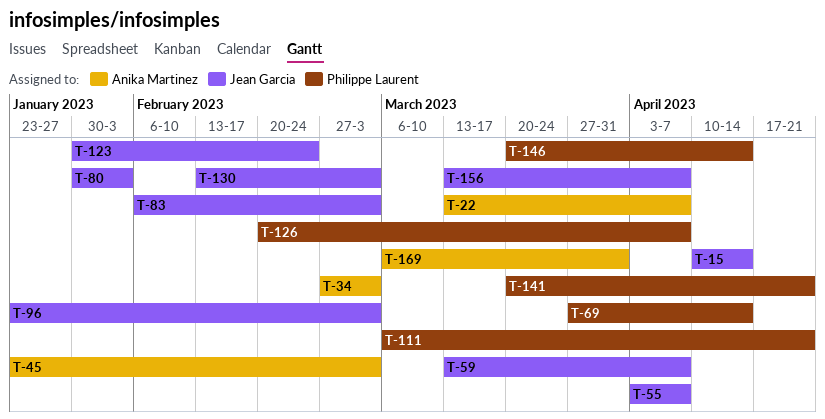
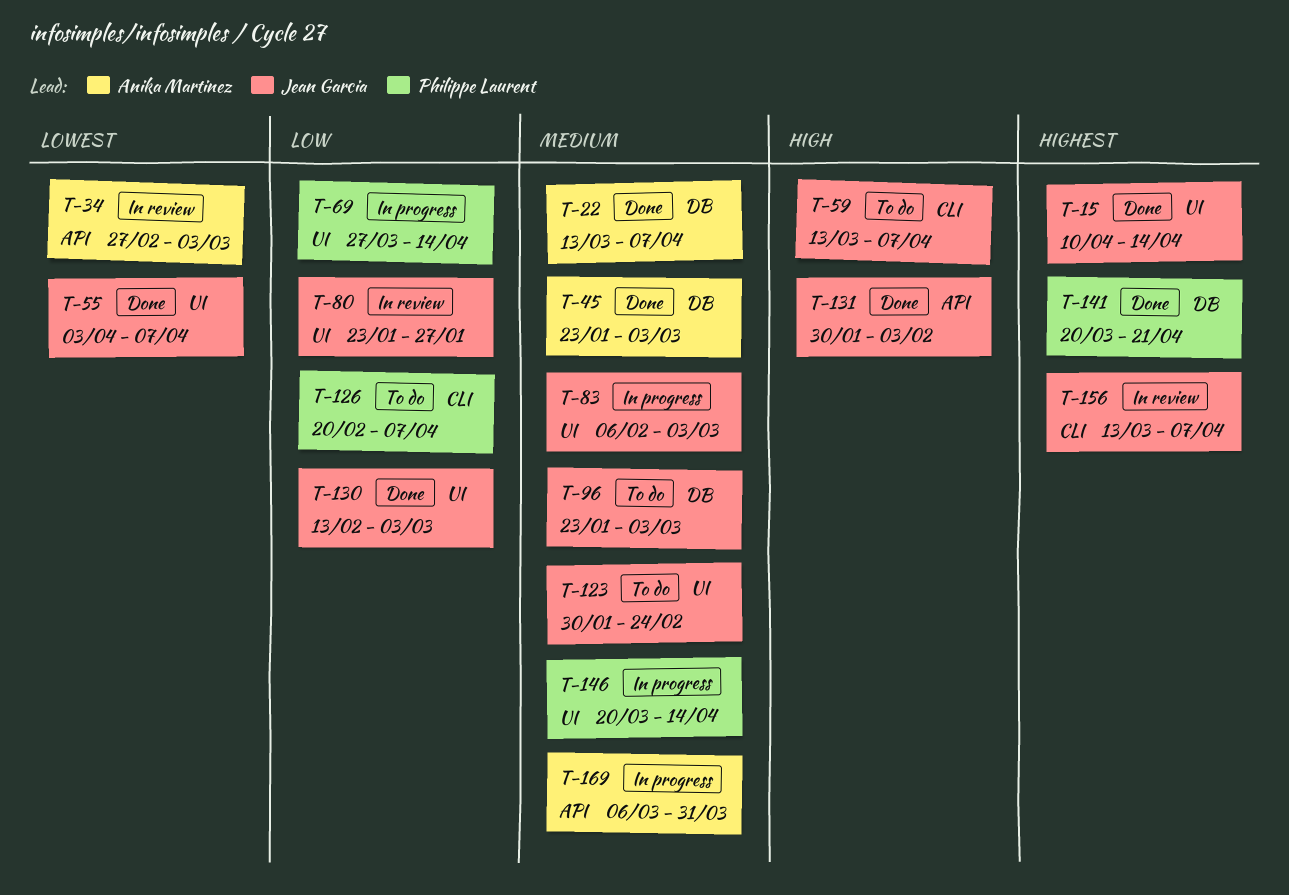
T-80, start: Jan 30 -> Jan 23
T-80, due: Feb 3 -> Jan 27
T-111: present -> none
T-131: none -> present

